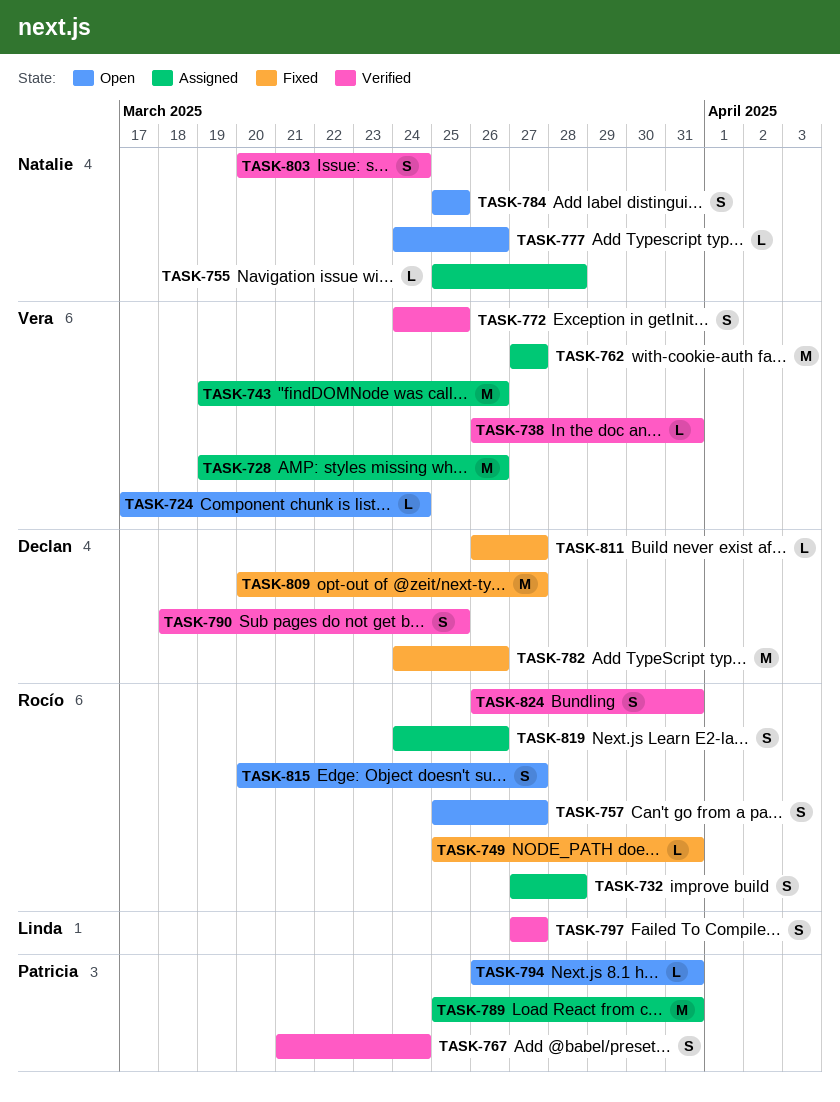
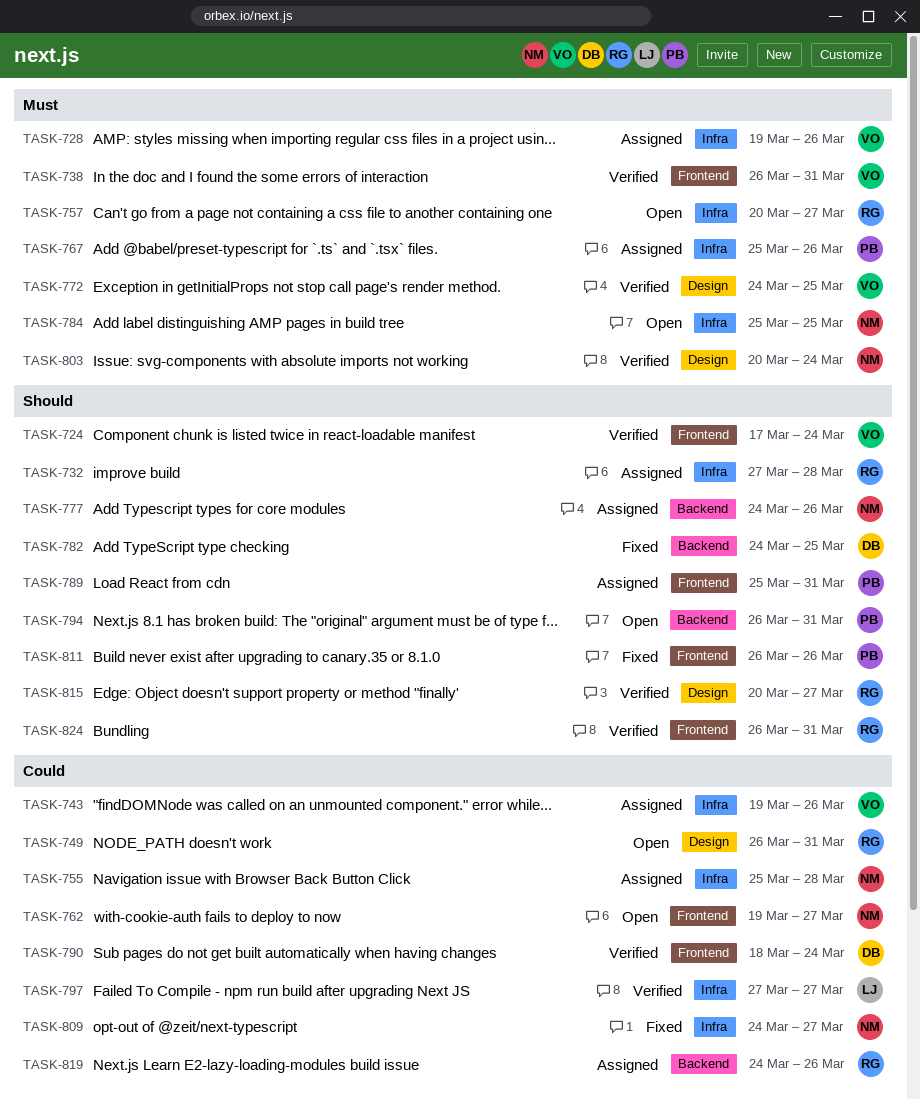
TASK-724, status: Open -> Verified
TASK-749, status: Fixed -> Open
TASK-749, start: Mar 25 -> Mar 26
TASK-757, start: Mar 25 -> Mar 20
TASK-762, status: Assigned -> Open
TASK-762, owner: Vera -> Natalie
TASK-762, start: Mar 27 -> Mar 19
TASK-767, status: Verified -> Assigned
TASK-767, start: Mar 21 -> Mar 25
TASK-767, due: Mar 24 -> Mar 26
TASK-777, status: Open -> Assigned
TASK-782, due: Mar 26 -> Mar 25
TASK-790, due: Mar 25 -> Mar 24
TASK-809, owner: Declan -> Natalie
TASK-809, start: Mar 20 -> Mar 24
TASK-811, owner: Declan -> Patricia
TASK-811, due: Mar 27 -> Mar 26
TASK-815, status: Open -> Verified

